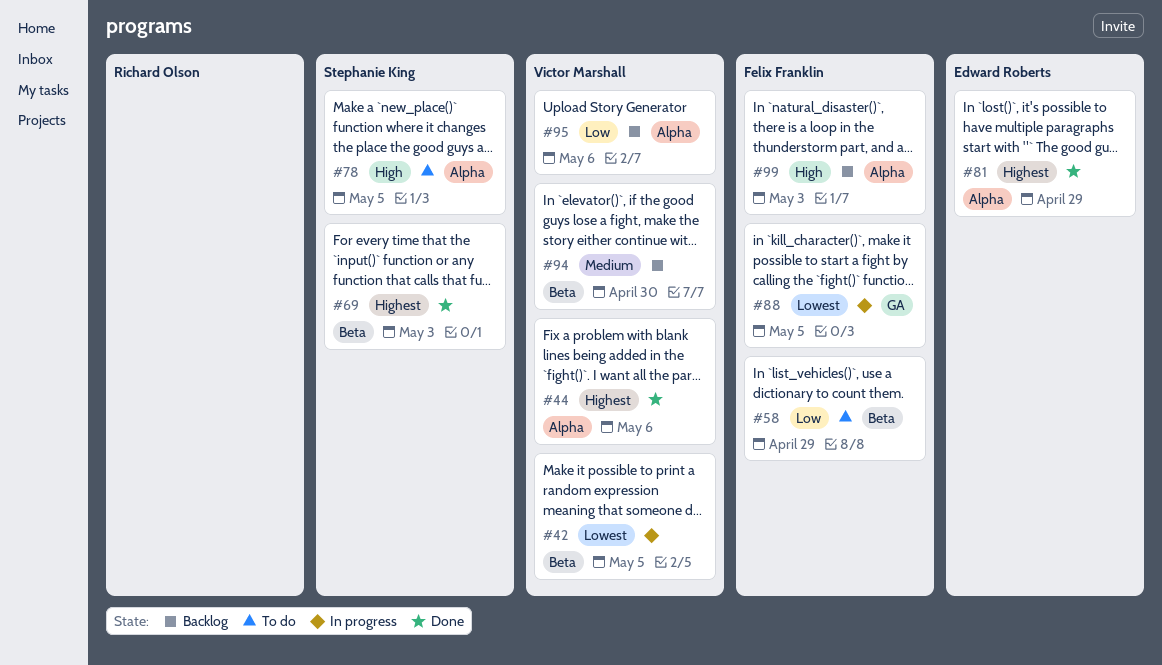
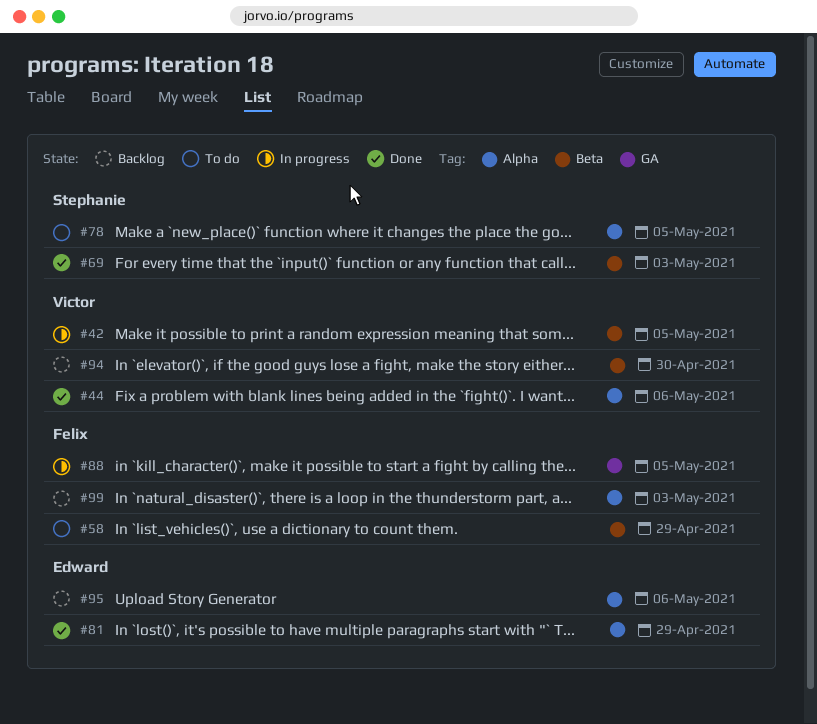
#95, owner: Victor Marshall -> Edward Roberts

